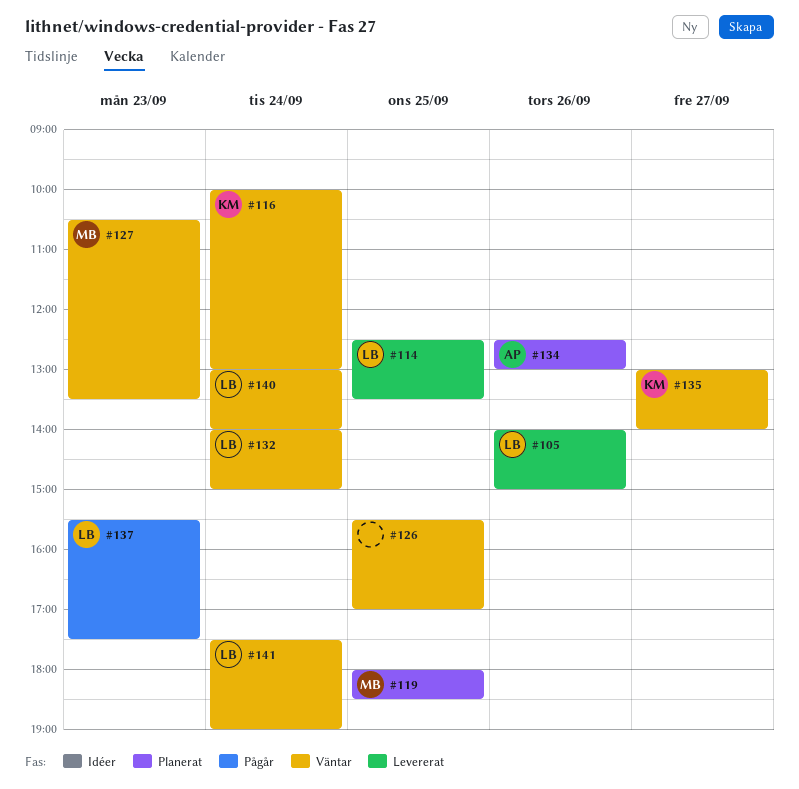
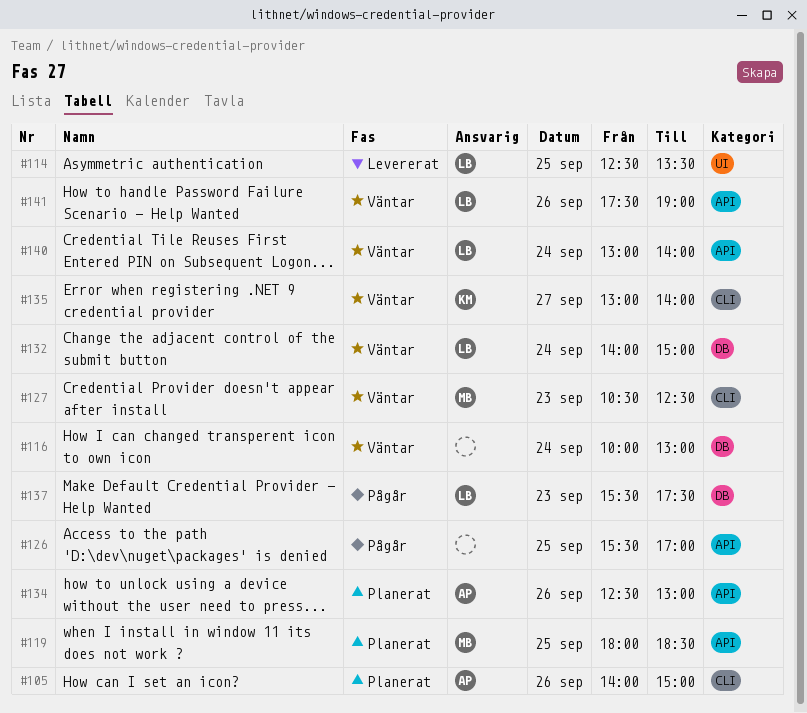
#105, status: Levererat -> Planerat
#105, owner: LB -> AP
#116, owner: KM -> none
#126, status: Väntar -> Pågår
#127, ends: 13:30 -> 12:30
#141, day: Sep 24 -> Sep 26

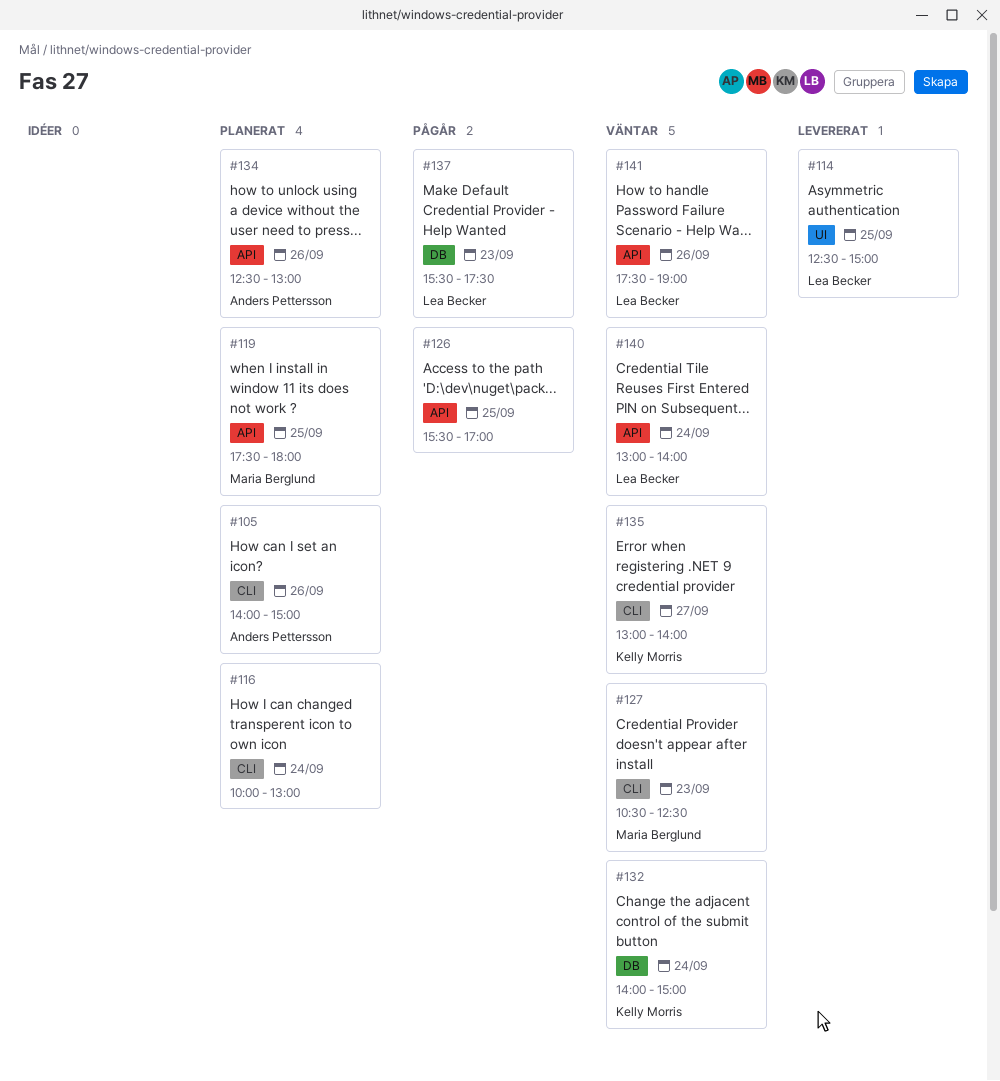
#114, ends: 13:30 -> 15:00
#116, status: Väntar -> Planerat
#116, label: DB -> CLI
#119, begins: 18:00 -> 17:30
#119, ends: 18:30 -> 18:00
#132, owner: Lea Becker -> Kelly Morris

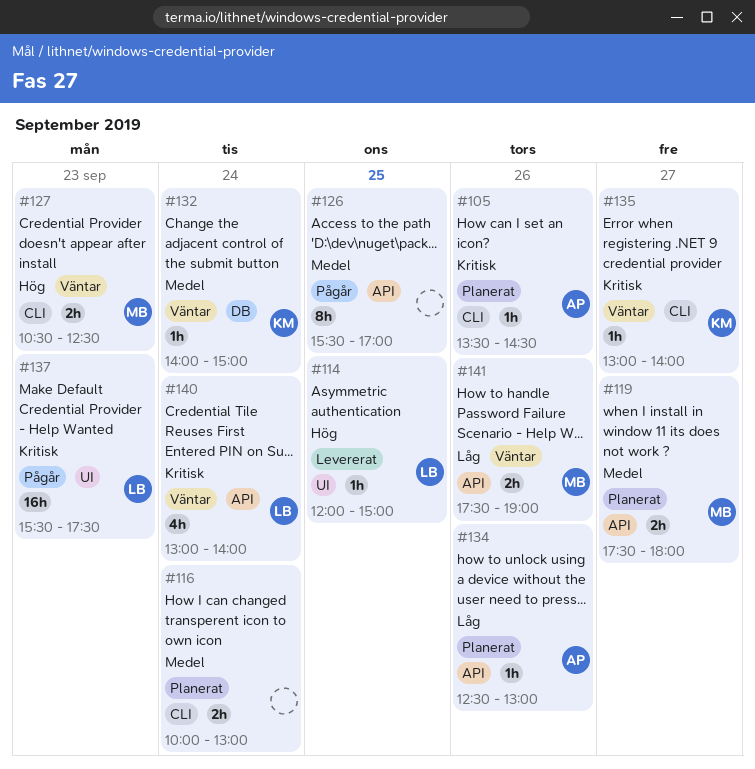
#105, begins: 14:00 -> 13:30
#105, ends: 15:00 -> 14:30
#114, begins: 12:30 -> 12:00
#119, day: Sep 25 -> Sep 27
#137, label: DB -> UI
#141, owner: Lea Becker -> Maria Berglund

